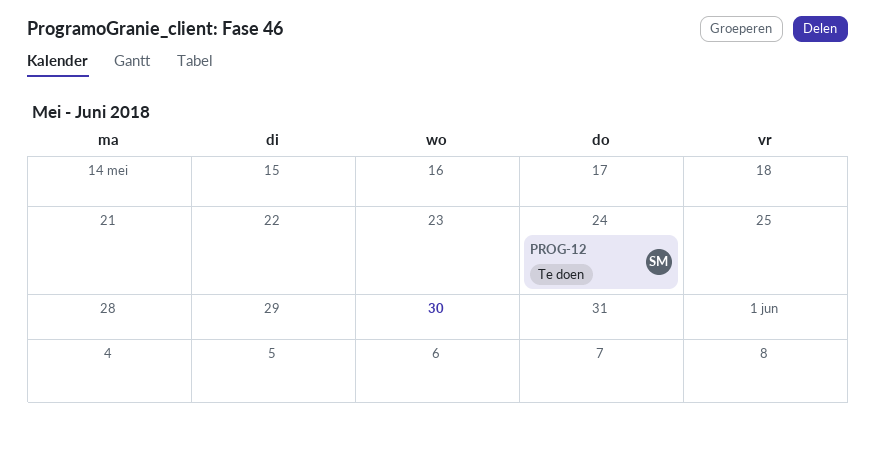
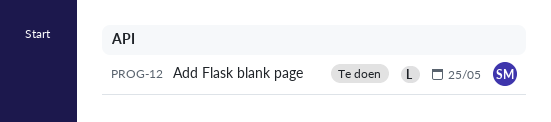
PROG-12, due: May 24 -> May 25

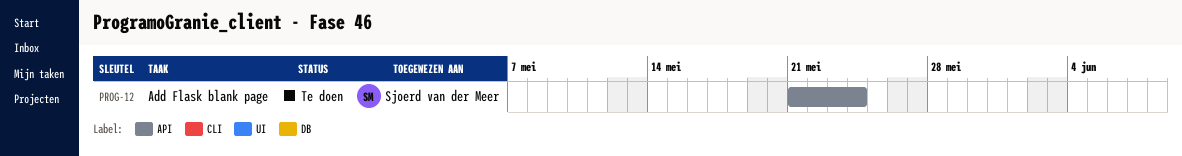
PROG-12, due: May 25 -> May 24

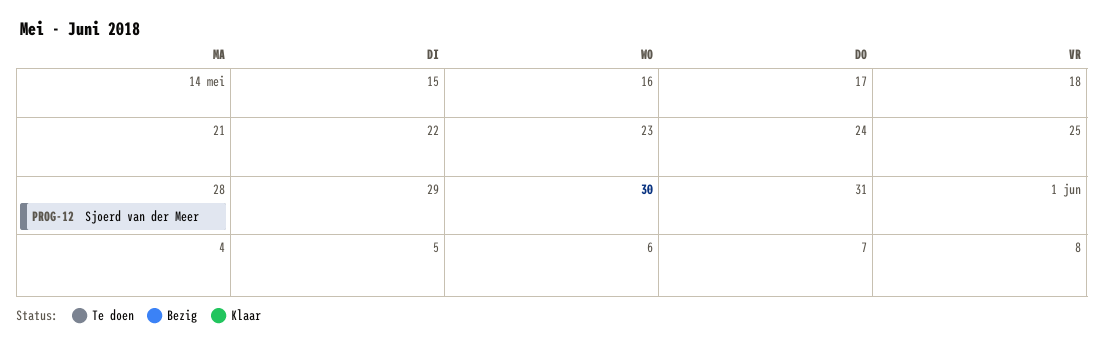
PROG-12, due: May 24 -> May 28

